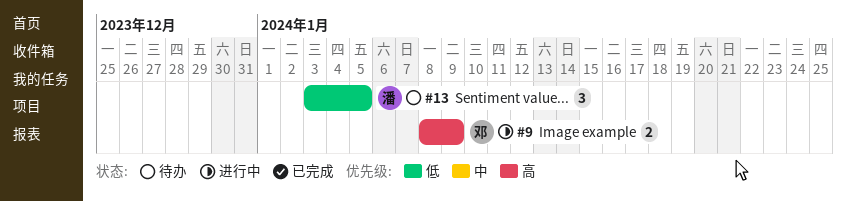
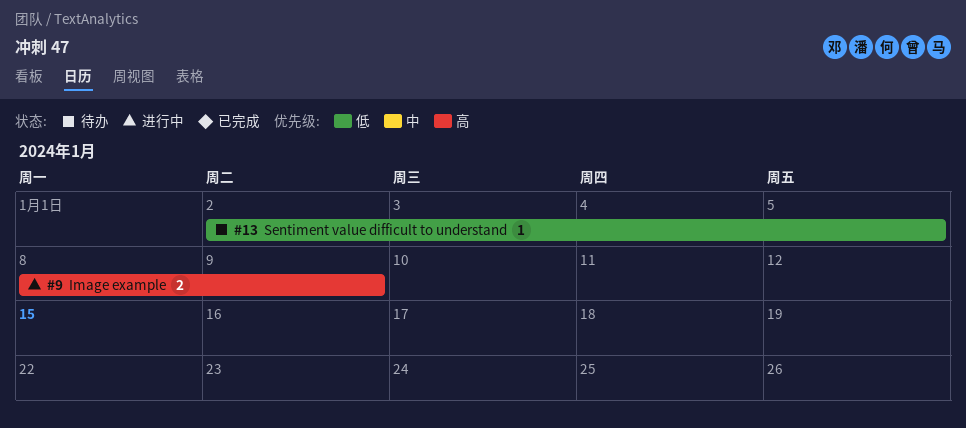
#13, estimate: 3 -> 1
#13, start: Jan 3 -> Jan 2

